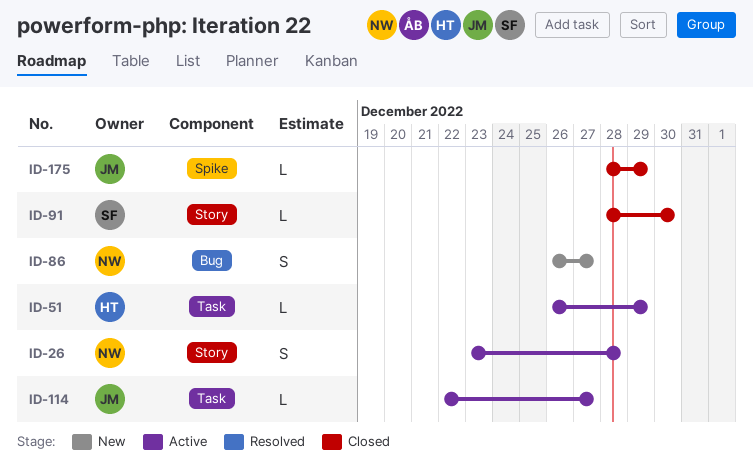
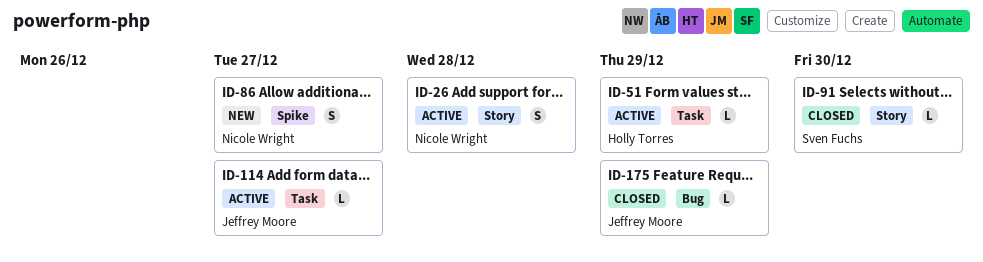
ID-86, label: Bug -> Spike
ID-175, label: Spike -> Bug

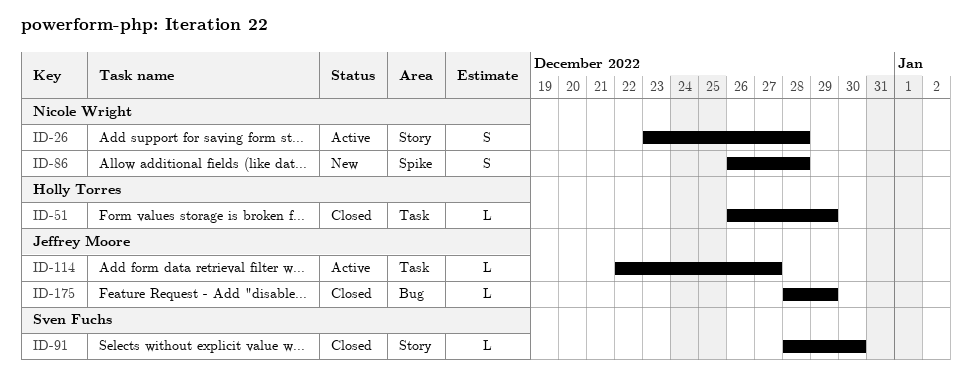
ID-51, status: Active -> Closed
ID-86, due: Dec 27 -> Dec 28

